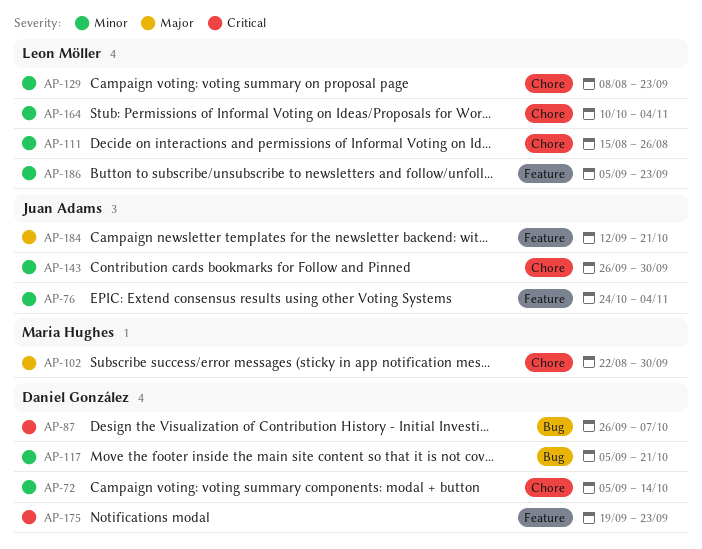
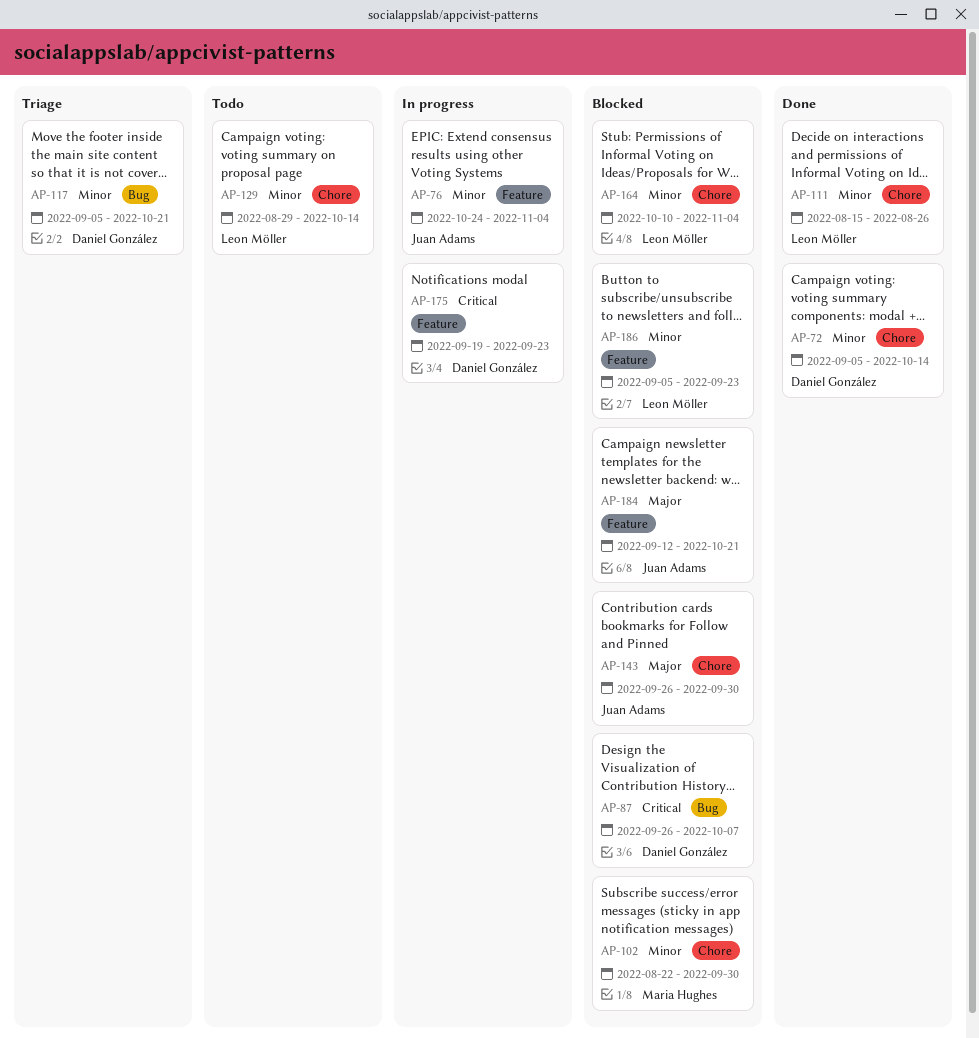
AP-102, priority: Major -> Minor
AP-129, start: Aug 8 -> Aug 29
AP-129, due: Sep 23 -> Oct 14
AP-143, priority: Minor -> Major

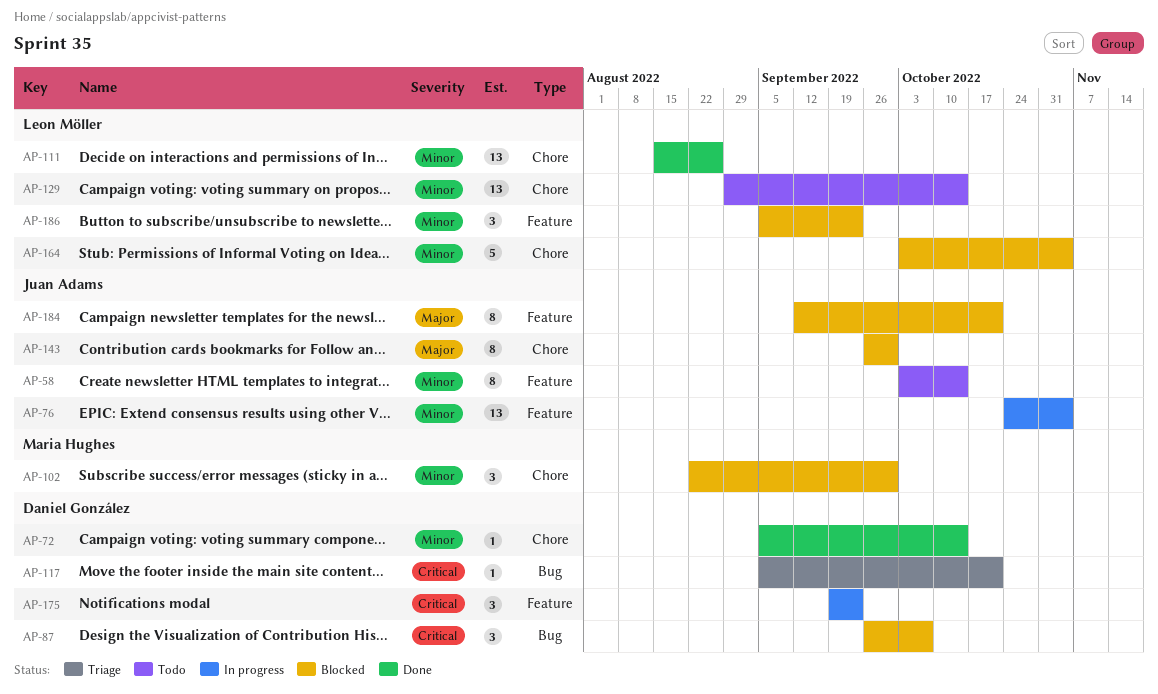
AP-58: none -> present
AP-117, priority: Minor -> Critical
AP-164, start: Oct 10 -> Oct 3

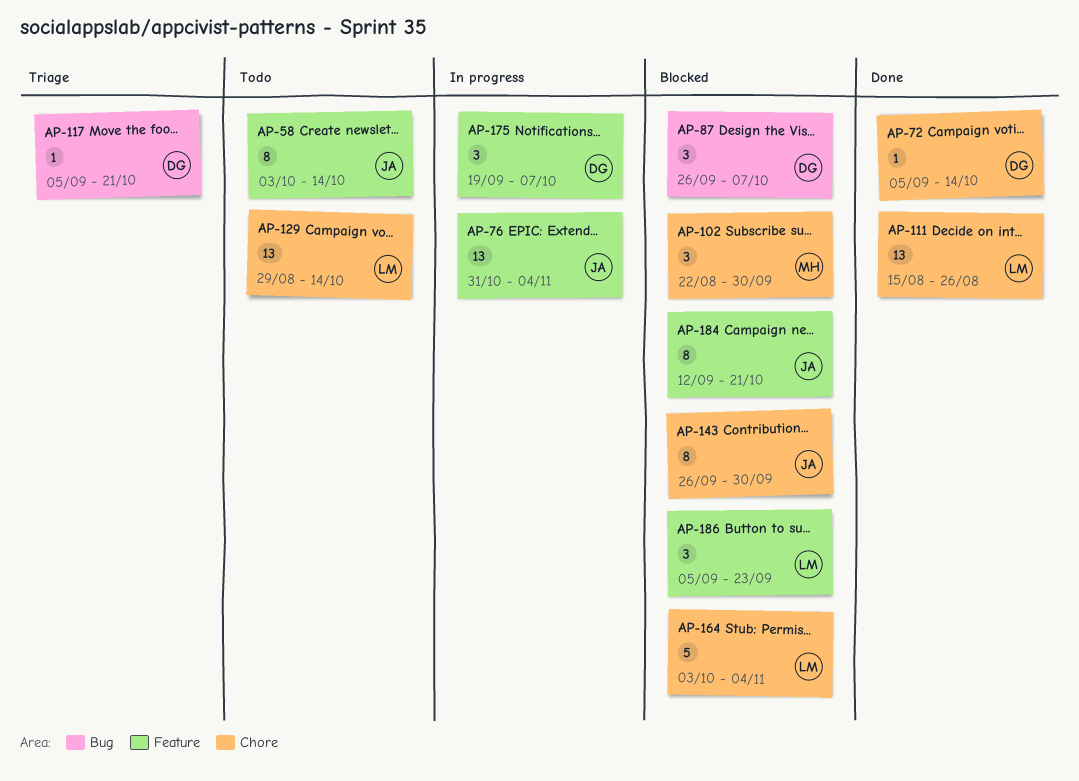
AP-76, start: Oct 24 -> Oct 31
AP-175, due: Sep 23 -> Oct 7

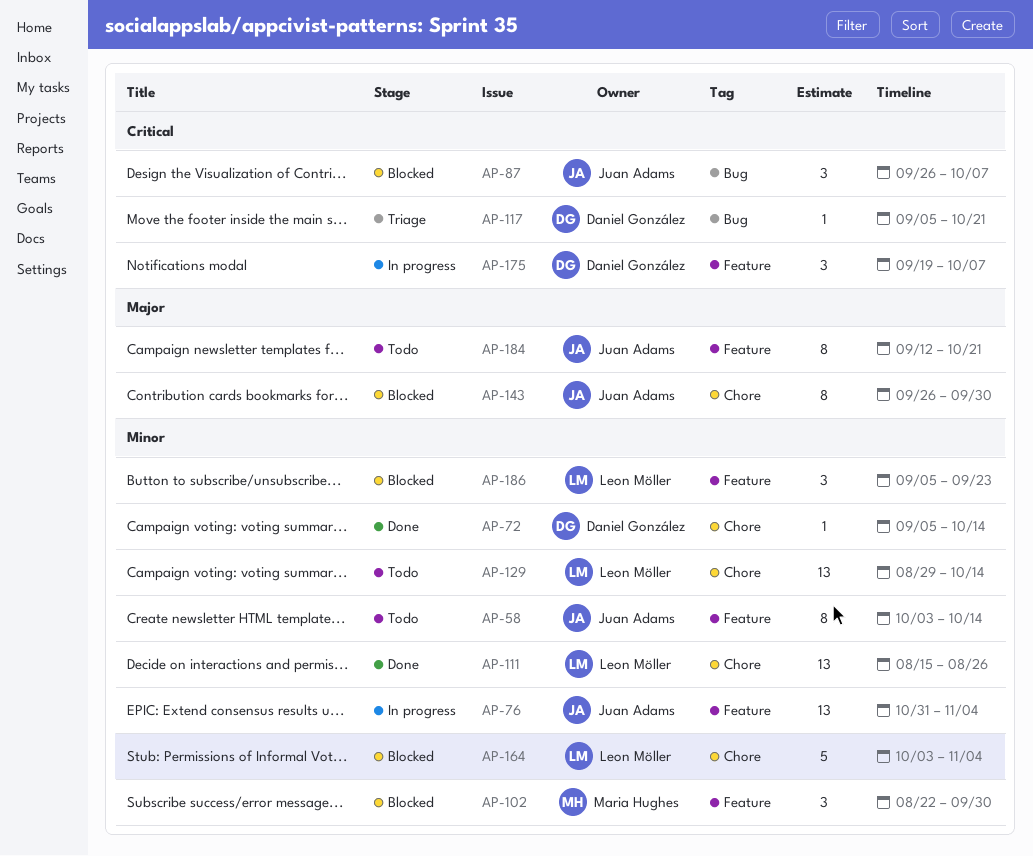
AP-87, owner: Daniel González -> Juan Adams
AP-102, label: Chore -> Feature
AP-184, status: Blocked -> Todo

